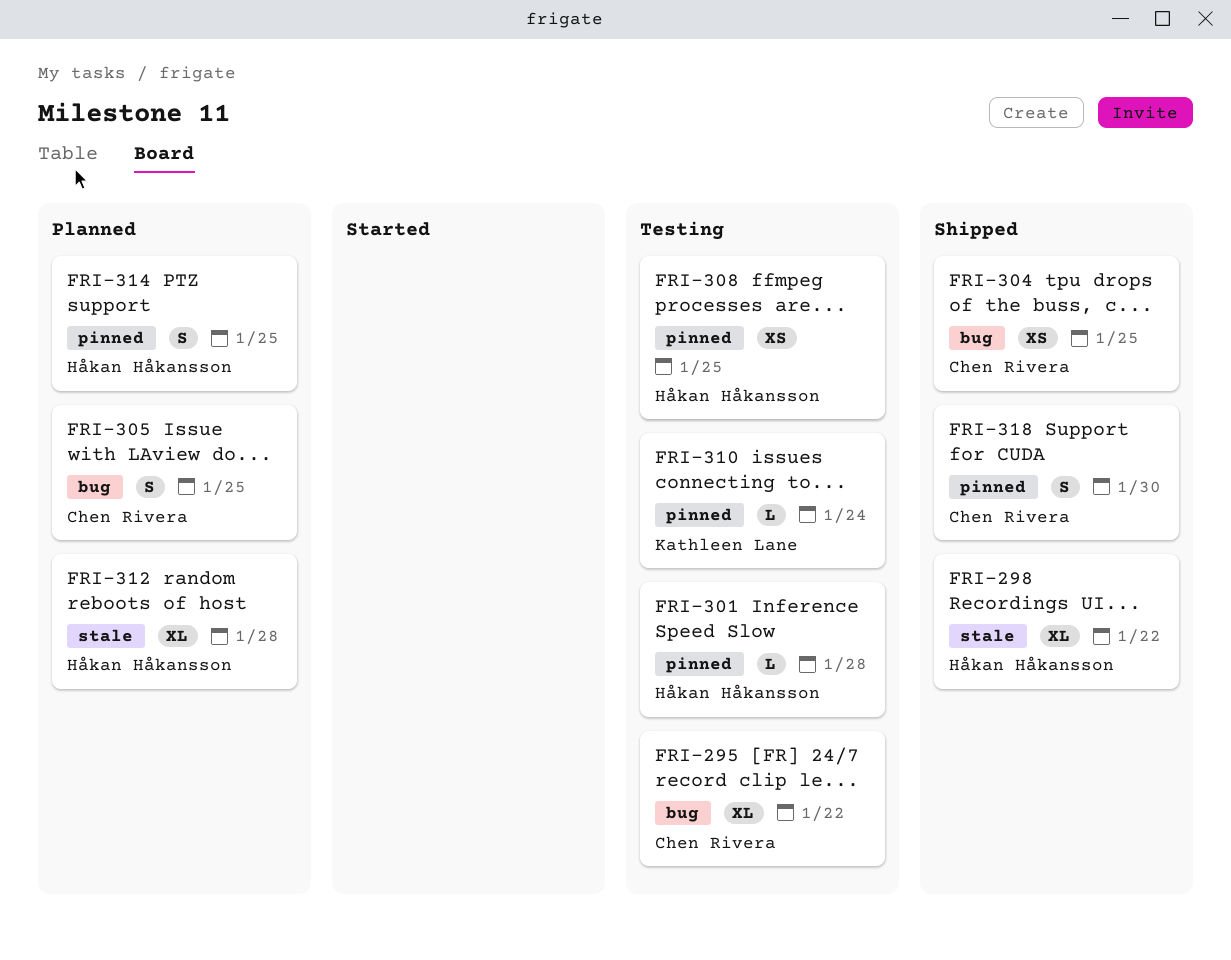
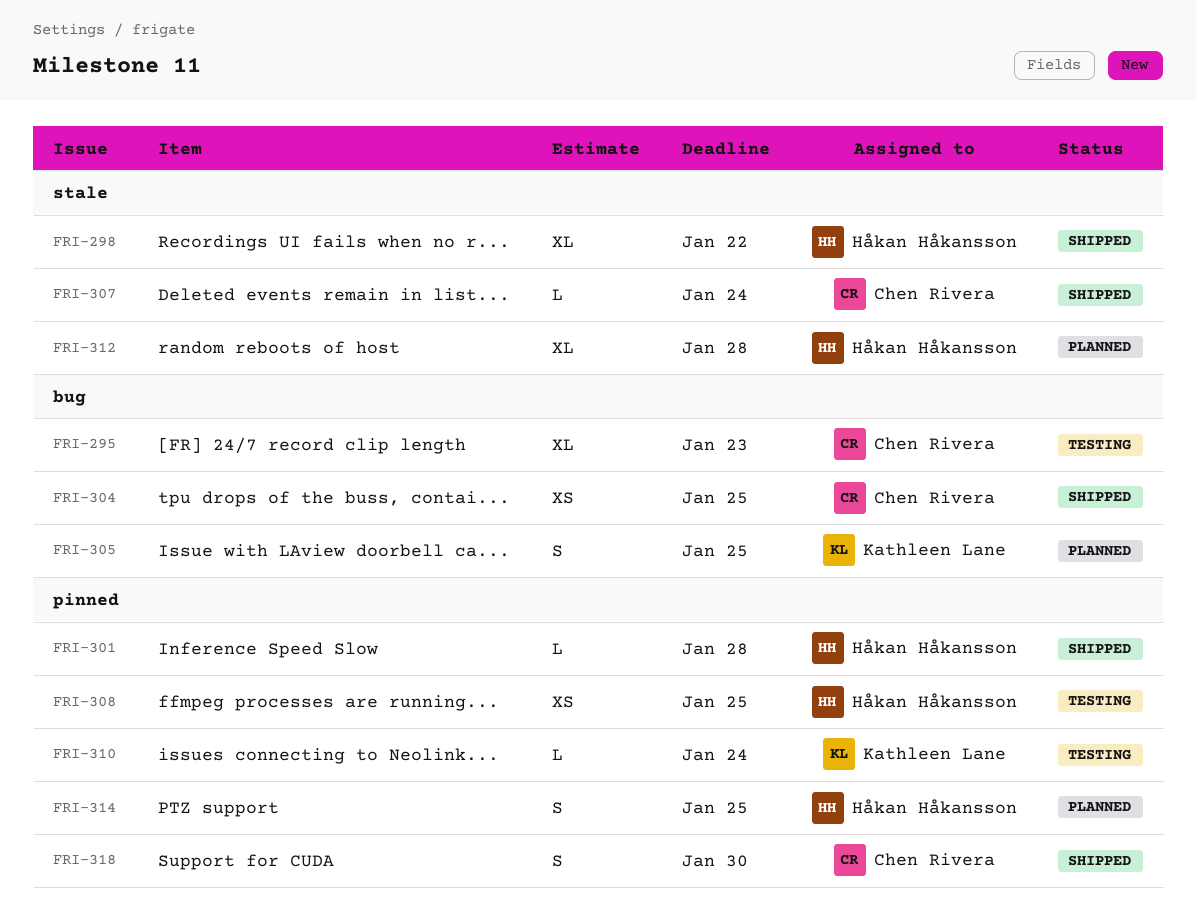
FRI-295, due: Jan 22 -> Jan 23
FRI-301, status: Testing -> Shipped
FRI-305, owner: Chen Rivera -> Kathleen Lane
FRI-307: none -> present

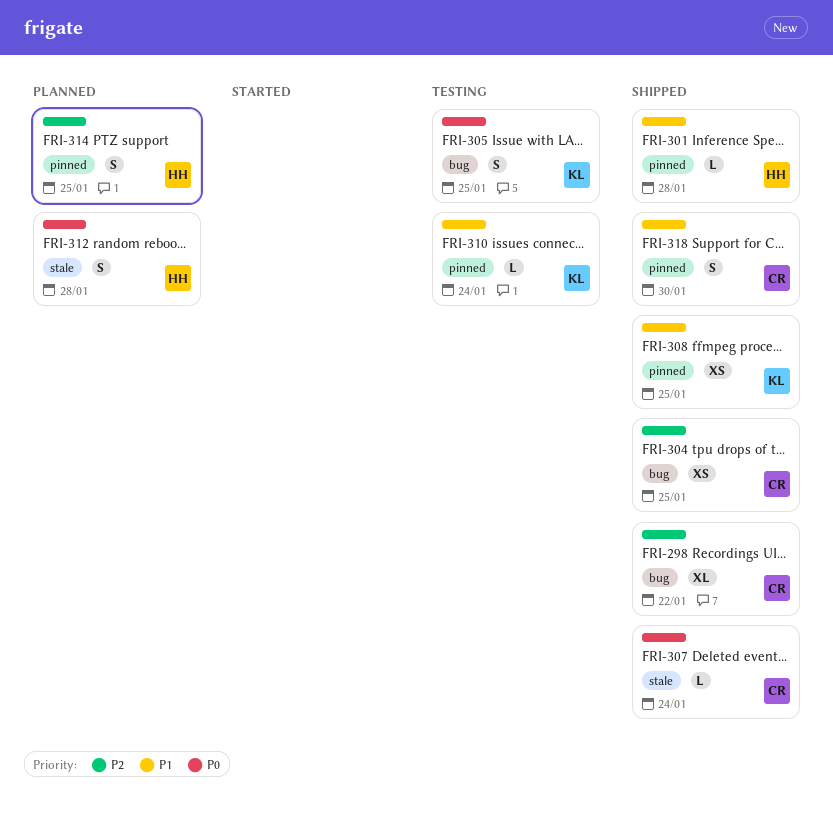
FRI-295: present -> none
FRI-298, owner: Håkan Håkansson -> Chen Rivera
FRI-298, label: stale -> bug
FRI-305, status: Planned -> Testing
FRI-308, status: Testing -> Shipped
FRI-308, owner: Håkan Håkansson -> Kathleen Lane
FRI-312, estimate: XL -> S

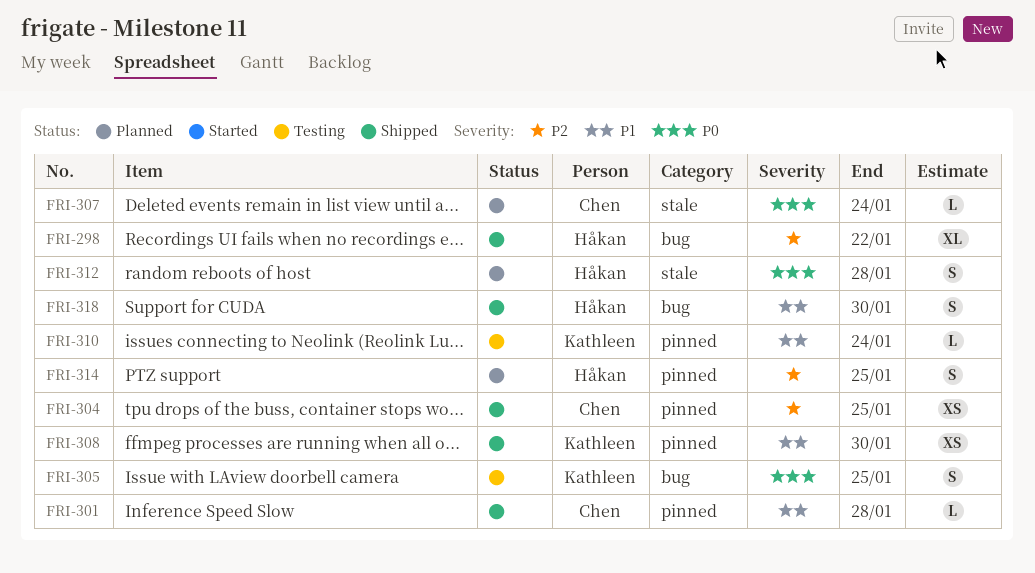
FRI-298, owner: Chen -> Håkan
FRI-301, owner: Håkan -> Chen
FRI-304, label: bug -> pinned
FRI-307, status: Shipped -> Planned
FRI-308, due: Jan 25 -> Jan 30
FRI-318, owner: Chen -> Håkan
FRI-318, label: pinned -> bug

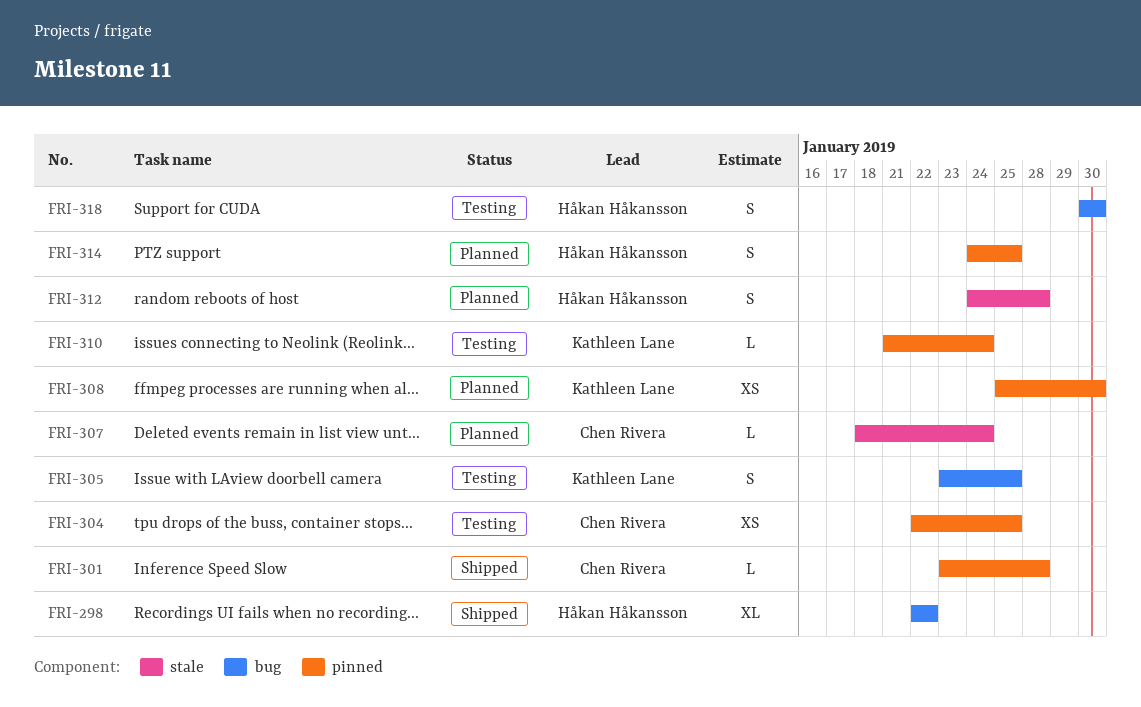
FRI-304, status: Shipped -> Testing
FRI-308, status: Shipped -> Planned
FRI-318, status: Shipped -> Testing

